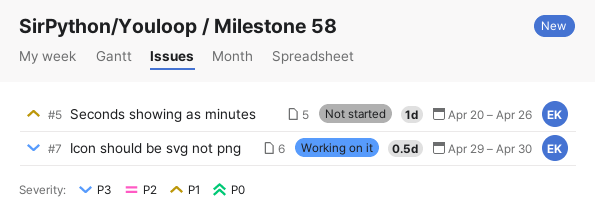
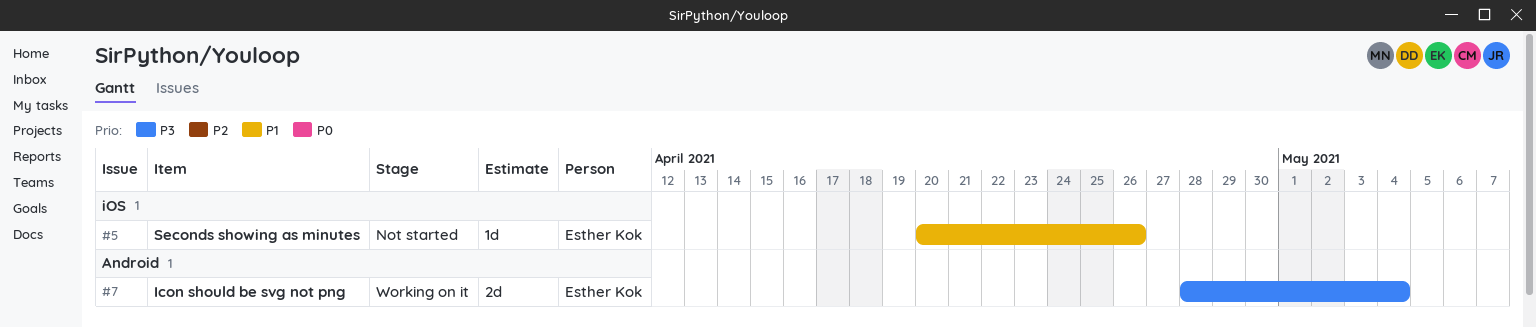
#7, estimate: 0.5d -> 2d
#7, start: Apr 29 -> Apr 28
#7, due: Apr 30 -> May 4

